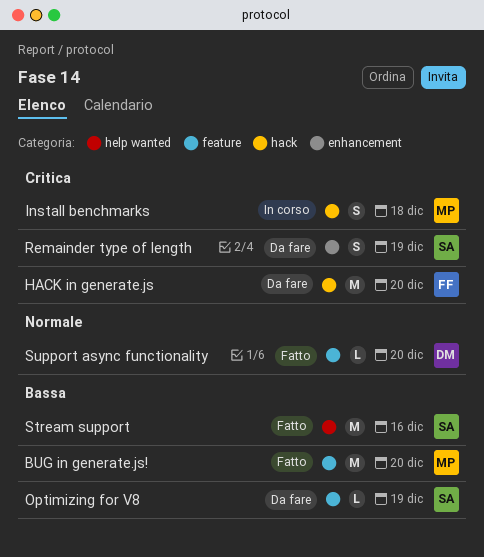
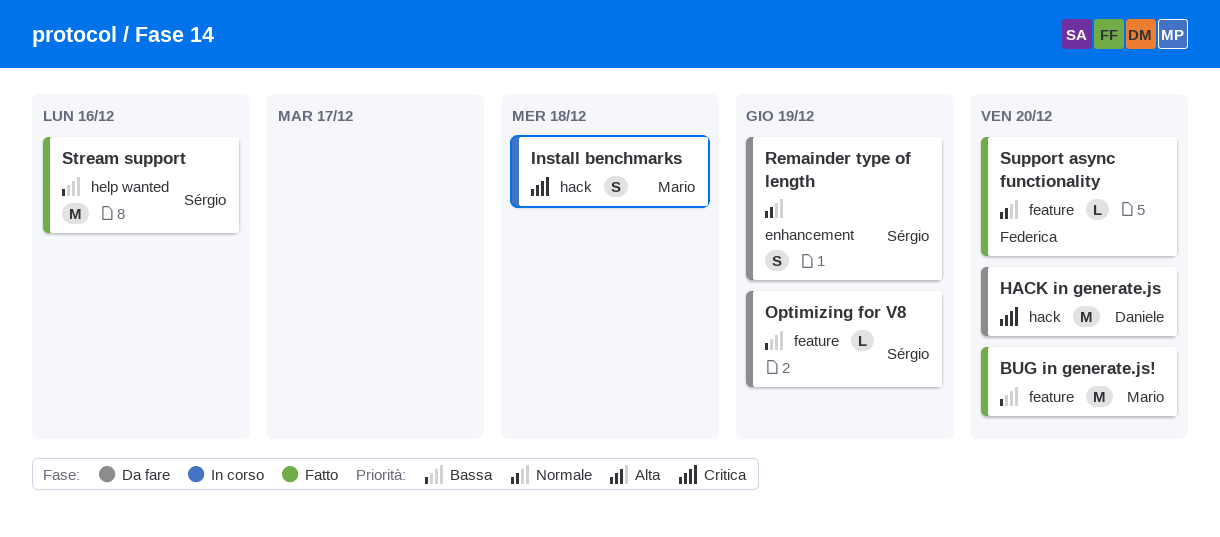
HACK in generate.js, owner: Federica -> Daniele
Remainder type of length, priority: Critica -> Normale
Support async functionality, owner: Daniele -> Federica

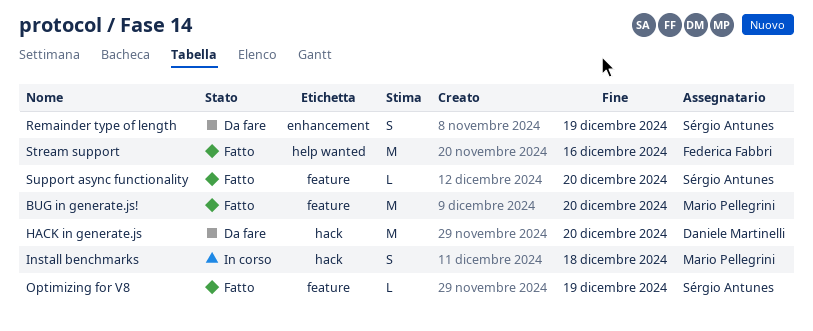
Optimizing for V8, status: Da fare -> Fatto
Stream support, owner: Sérgio Antunes -> Federica Fabbri
Support async functionality, owner: Federica Fabbri -> Sérgio Antunes

